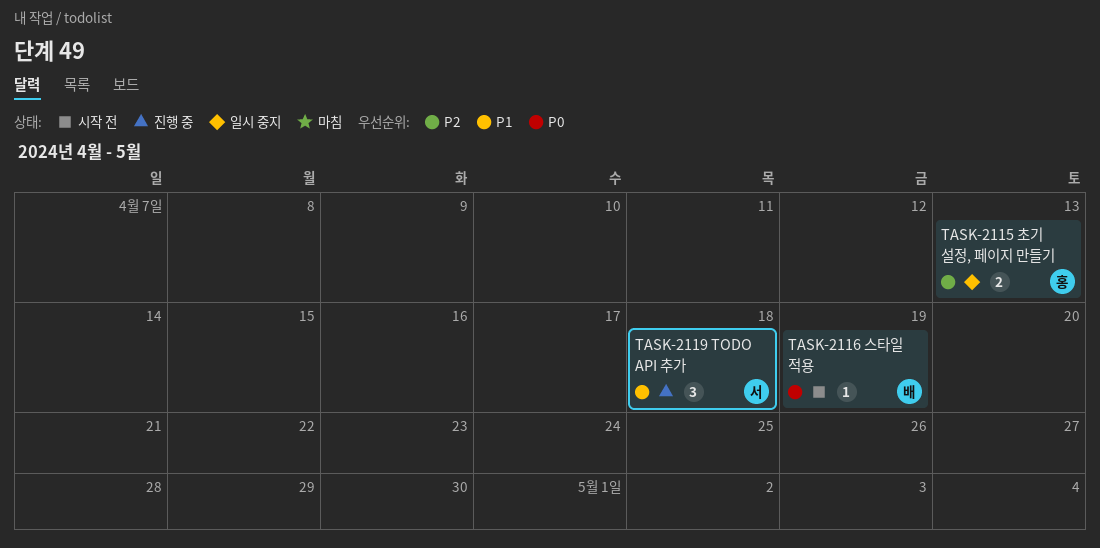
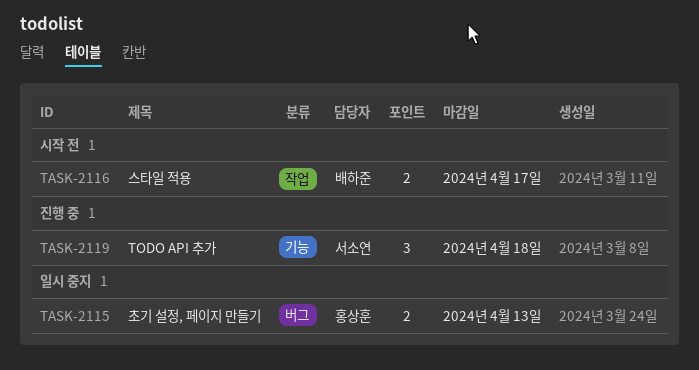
TASK-2116, estimate: 1 -> 2
TASK-2116, due: Apr 19 -> Apr 17

